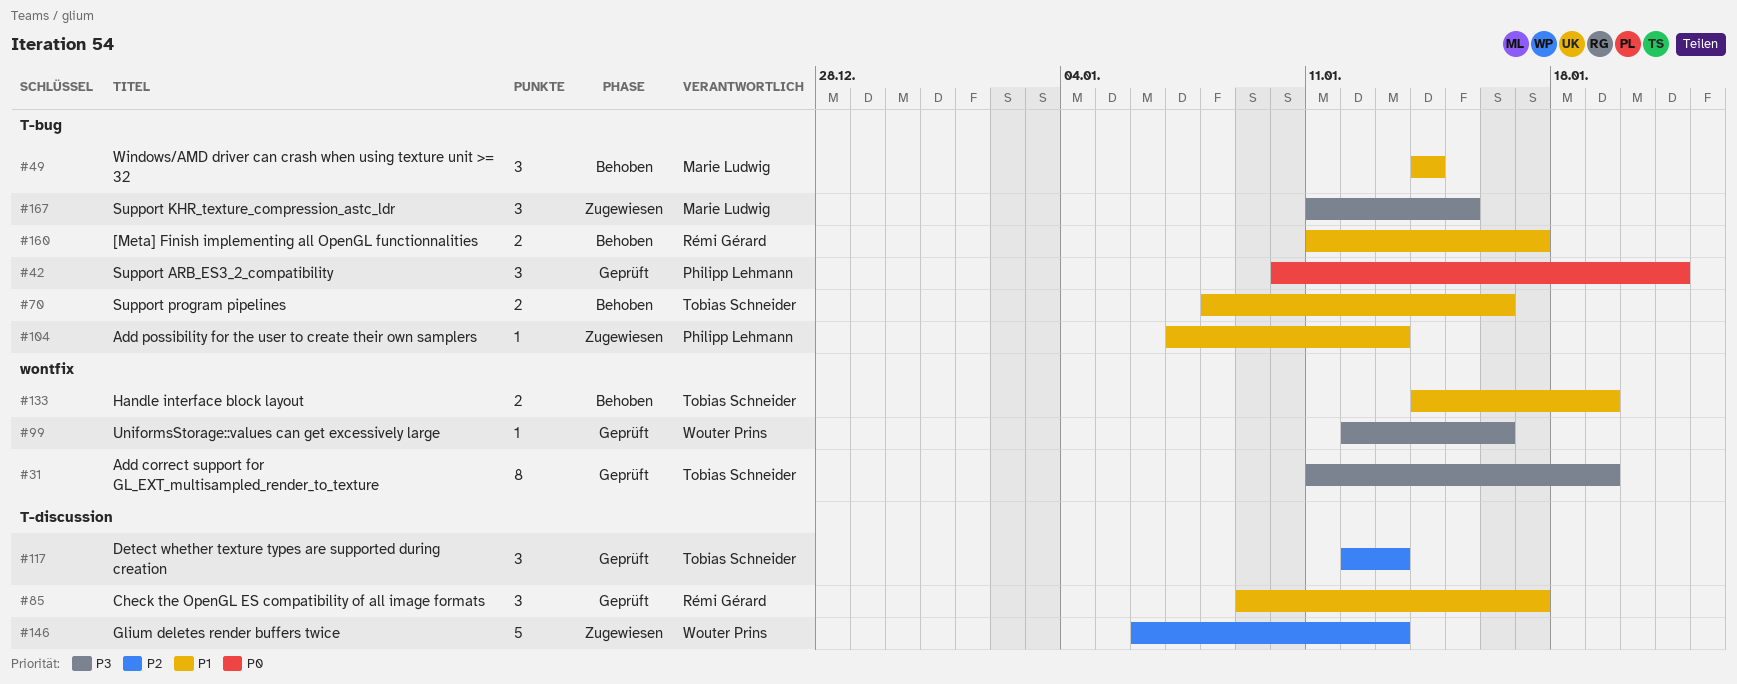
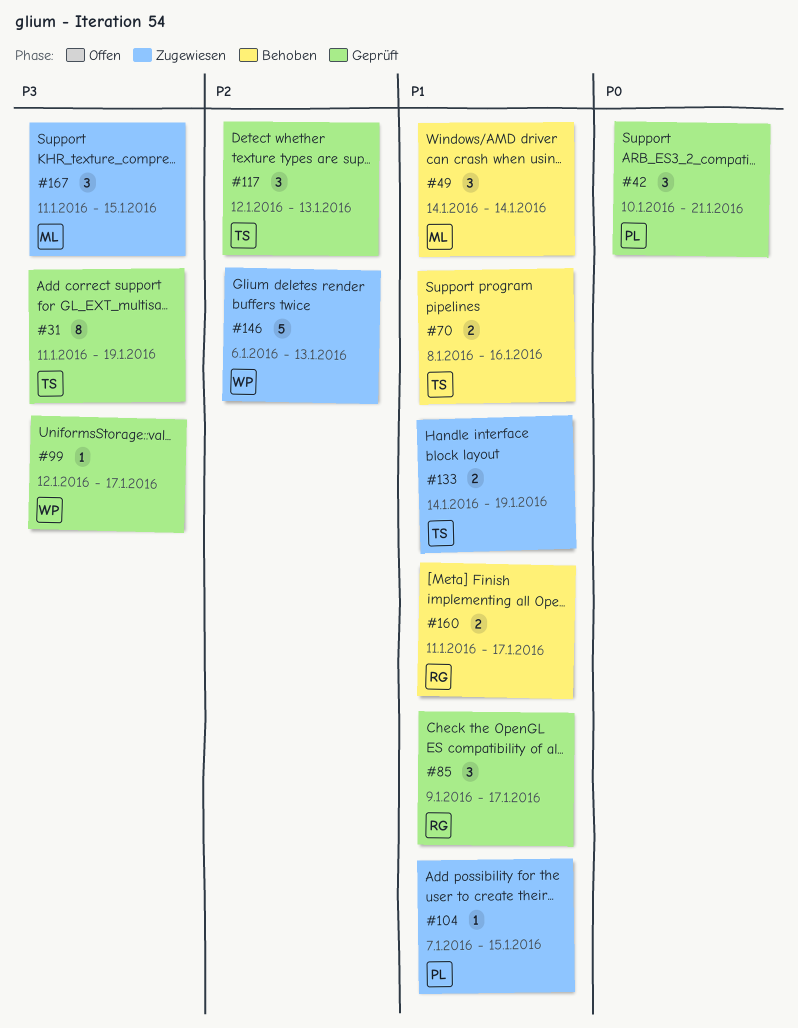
#99, due: Jan 16 -> Jan 17
#104, due: Jan 13 -> Jan 15
#133, status: Behoben -> Zugewiesen

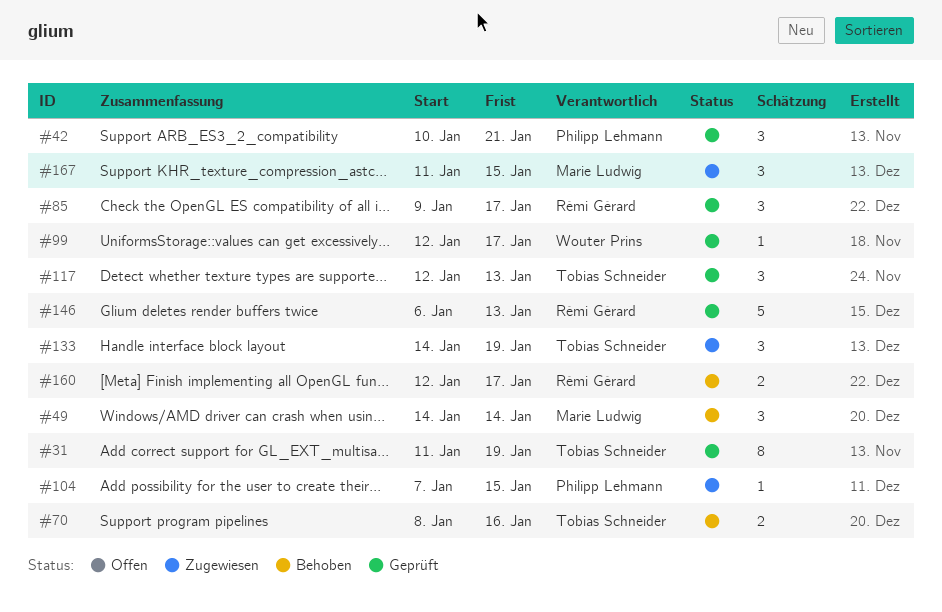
#133, estimate: 2 -> 3
#146, status: Zugewiesen -> Geprüft
#146, owner: Wouter Prins -> Rémi Gérard
#160, start: Jan 11 -> Jan 12

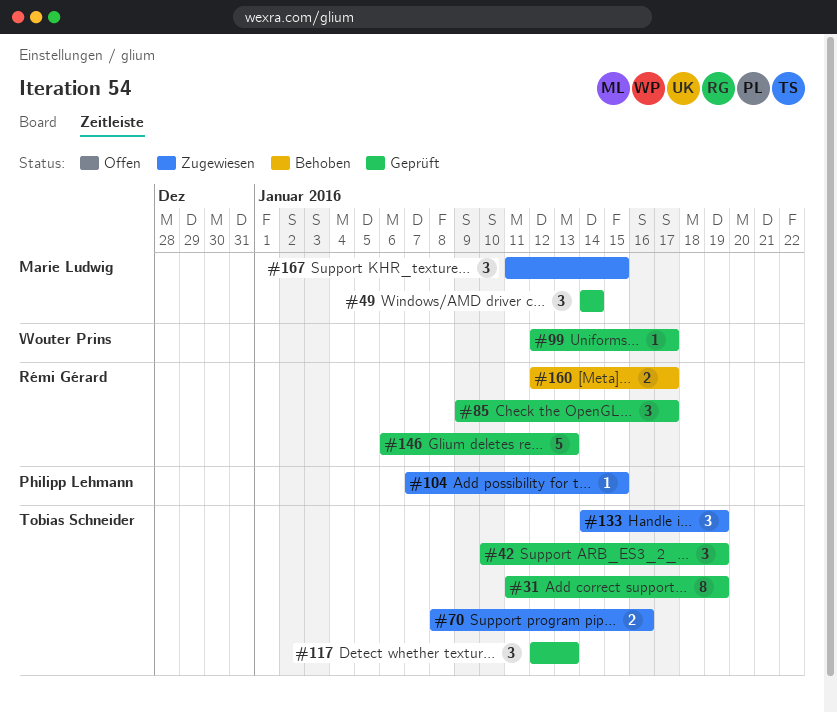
#42, owner: Philipp Lehmann -> Tobias Schneider
#42, due: Jan 21 -> Jan 19
#49, status: Behoben -> Geprüft
#70, status: Behoben -> Zugewiesen

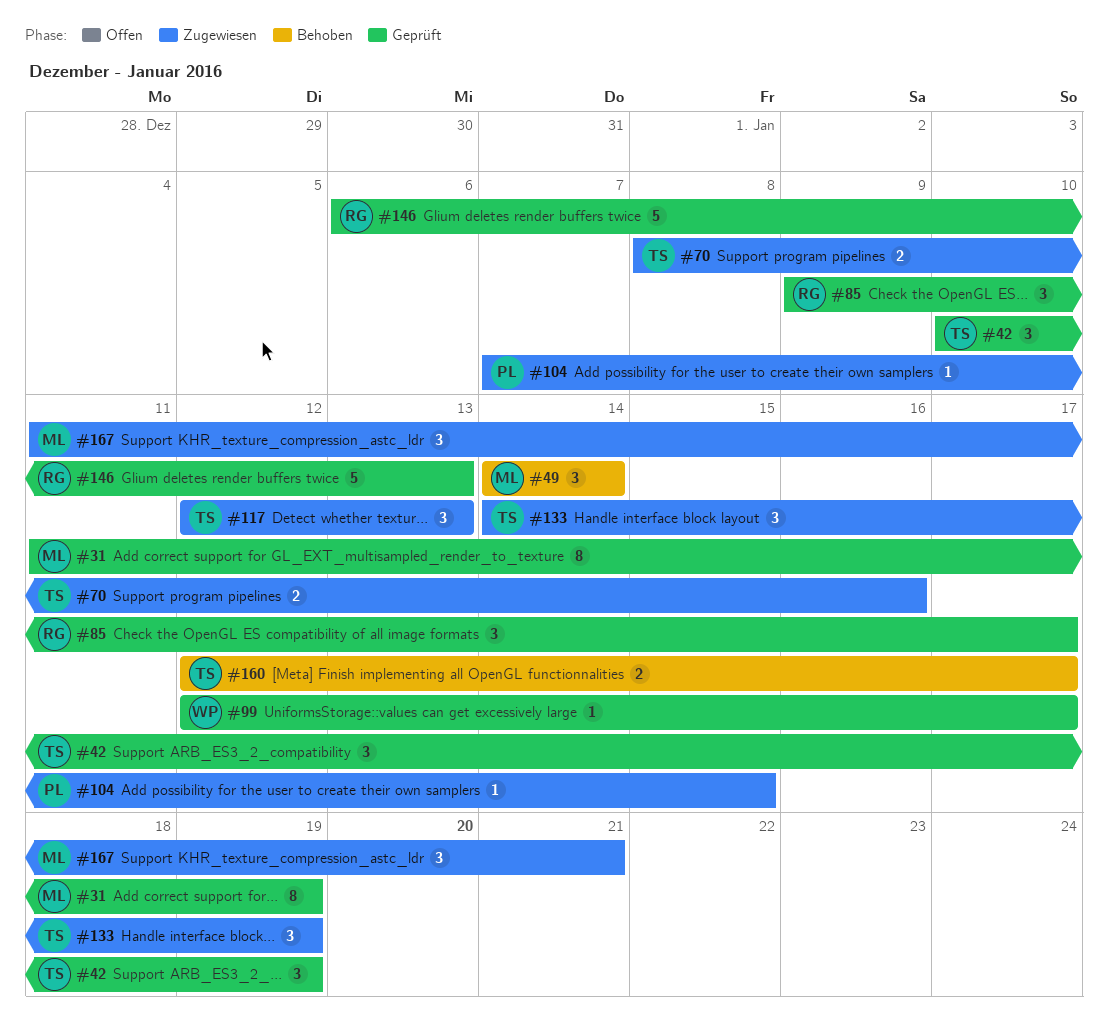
#31, owner: Tobias Schneider -> Marie Ludwig
#49, status: Geprüft -> Behoben
#117, status: Geprüft -> Zugewiesen
#160, owner: Rémi Gérard -> Tobias Schneider
#167, due: Jan 15 -> Jan 21

